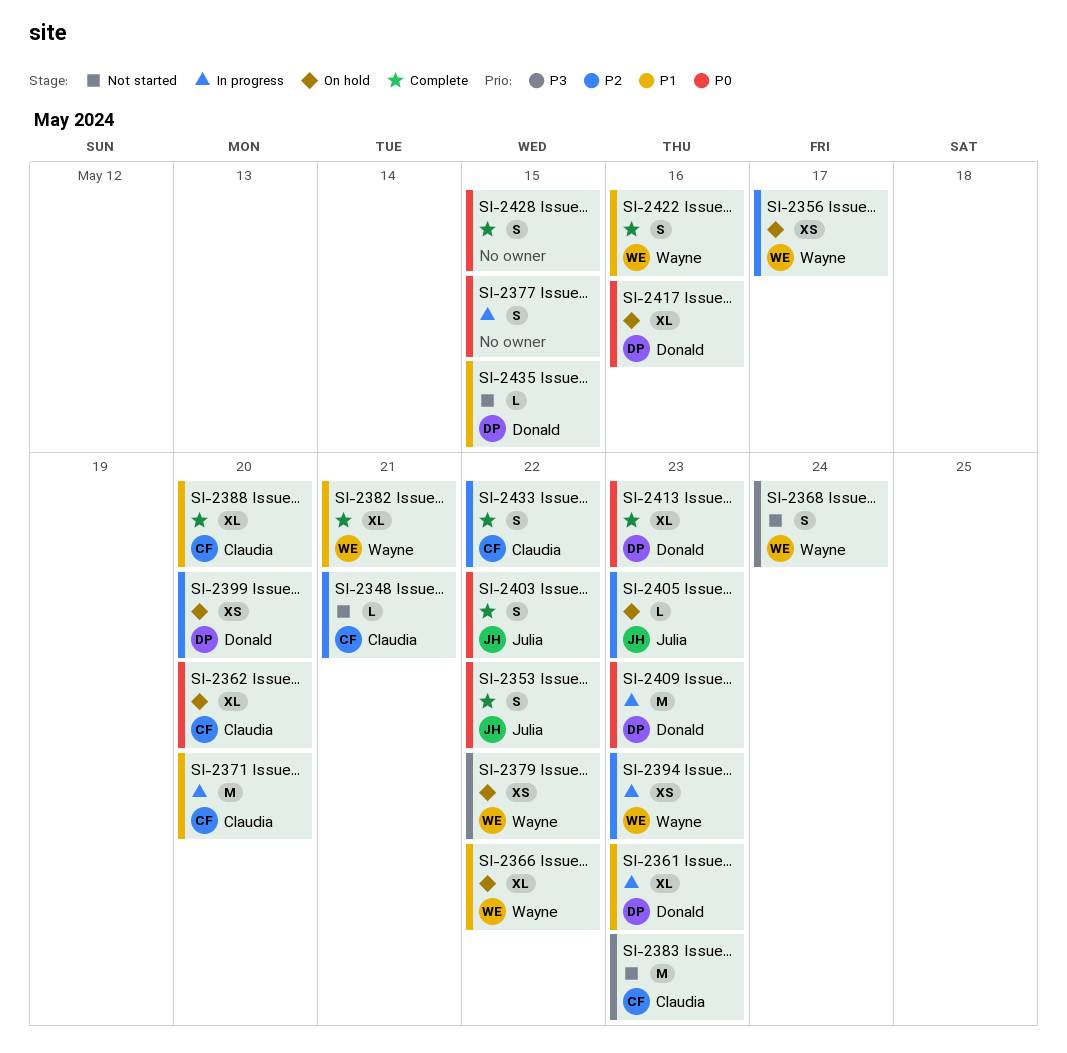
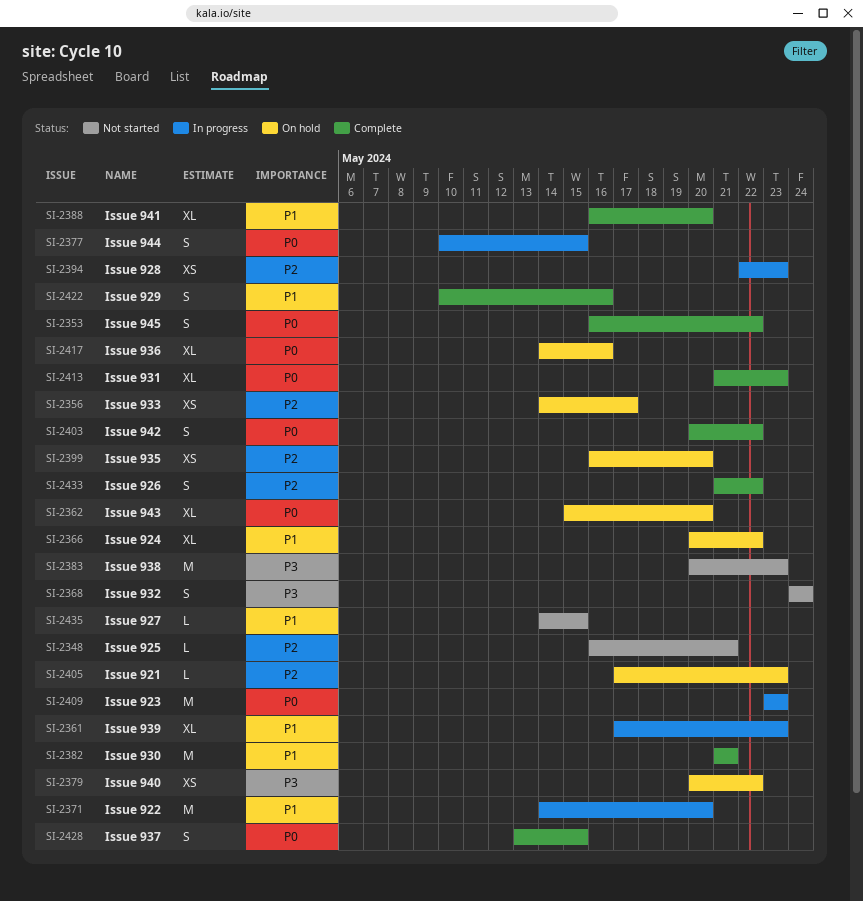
SI-2382, estimate: XL -> M

